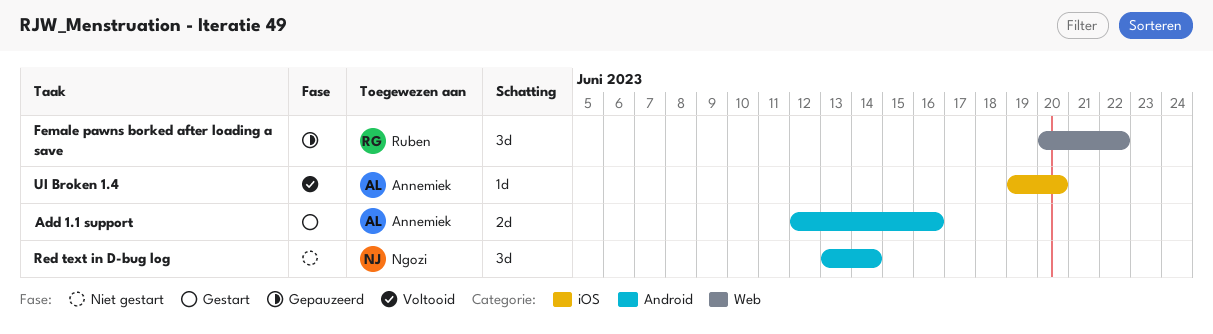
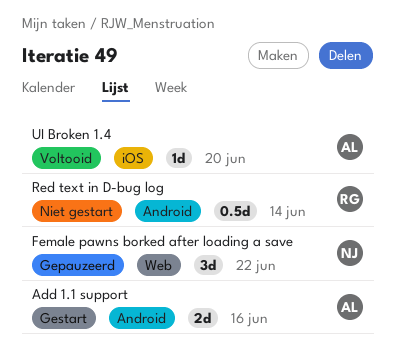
Female pawns borked after loading a save, owner: Ruben -> Ngozi
Red text in D-bug log, owner: Ngozi -> Ruben
Red text in D-bug log, estimate: 3d -> 0.5d

